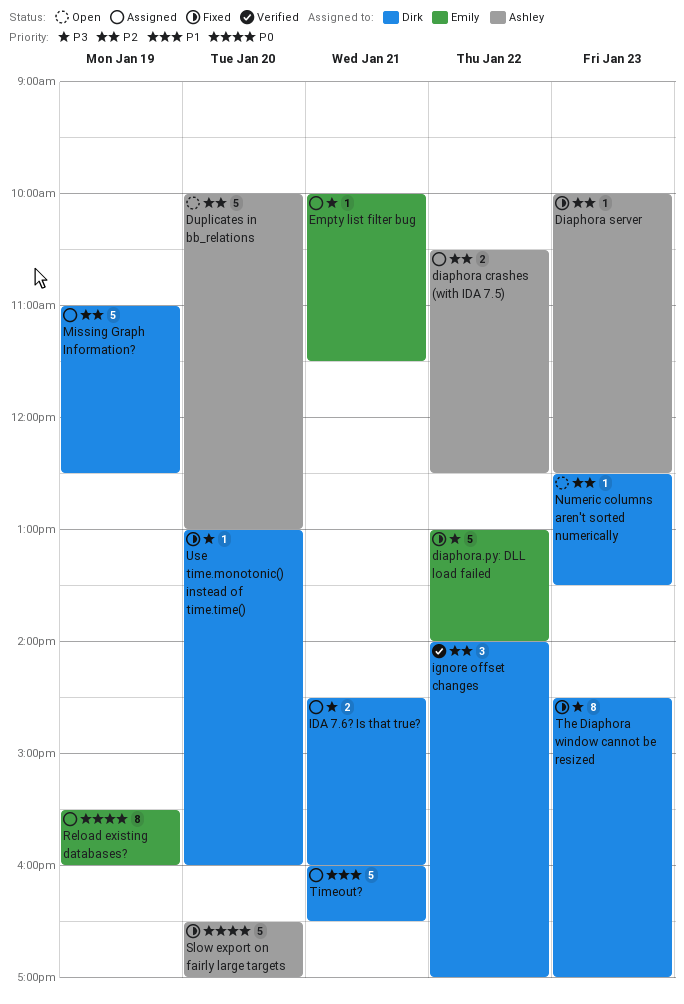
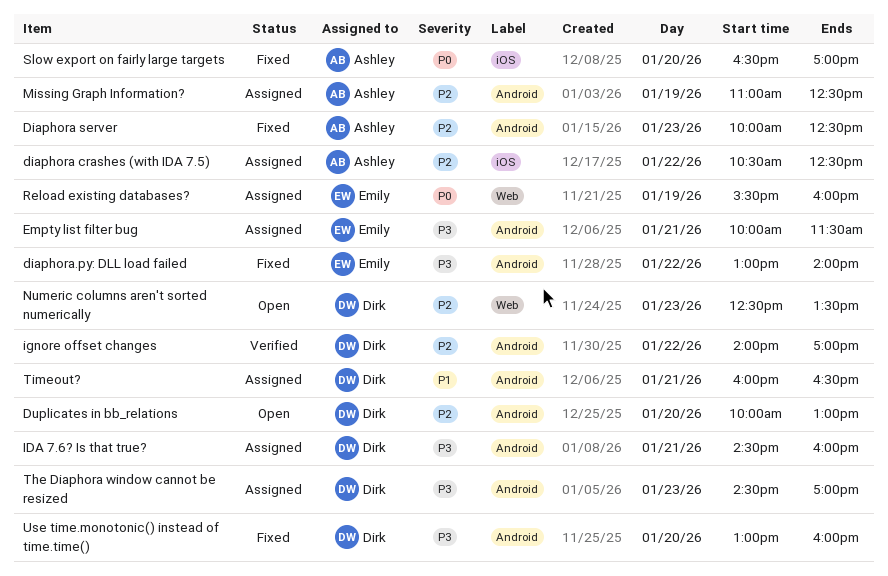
Duplicates in bb_relations, owner: Ashley -> Dirk
Missing Graph Information?, owner: Dirk -> Ashley
The Diaphora window cannot be resized, status: Fixed -> Assigned

